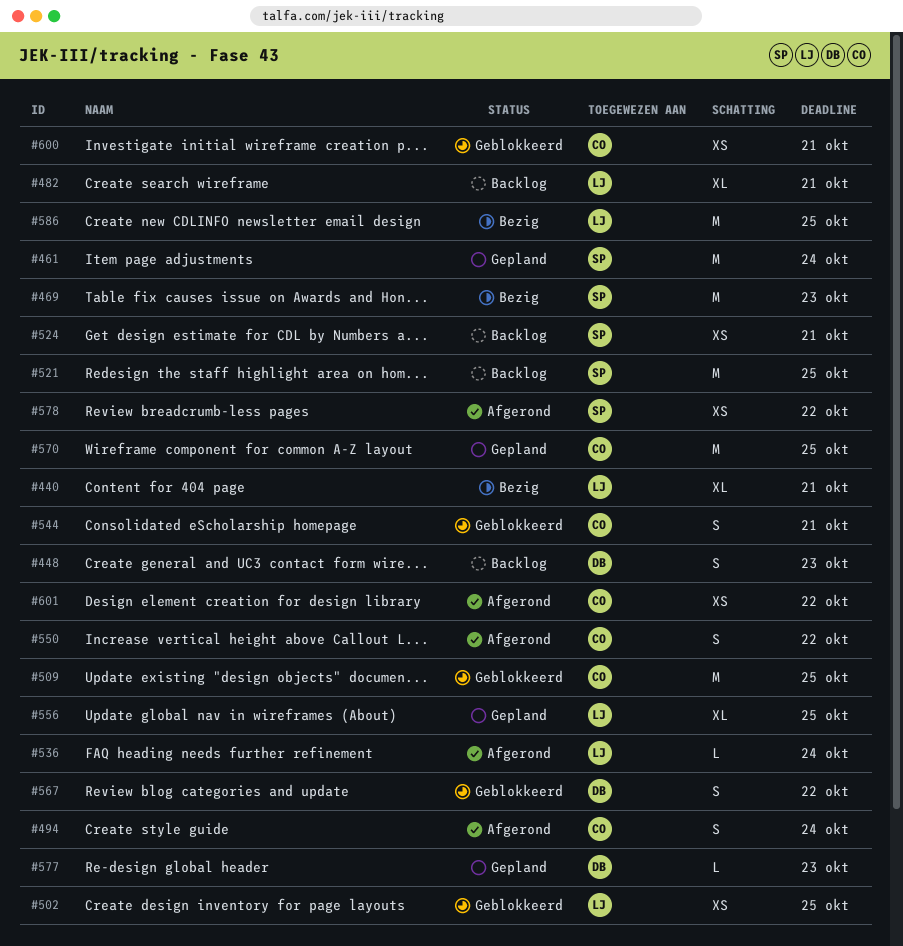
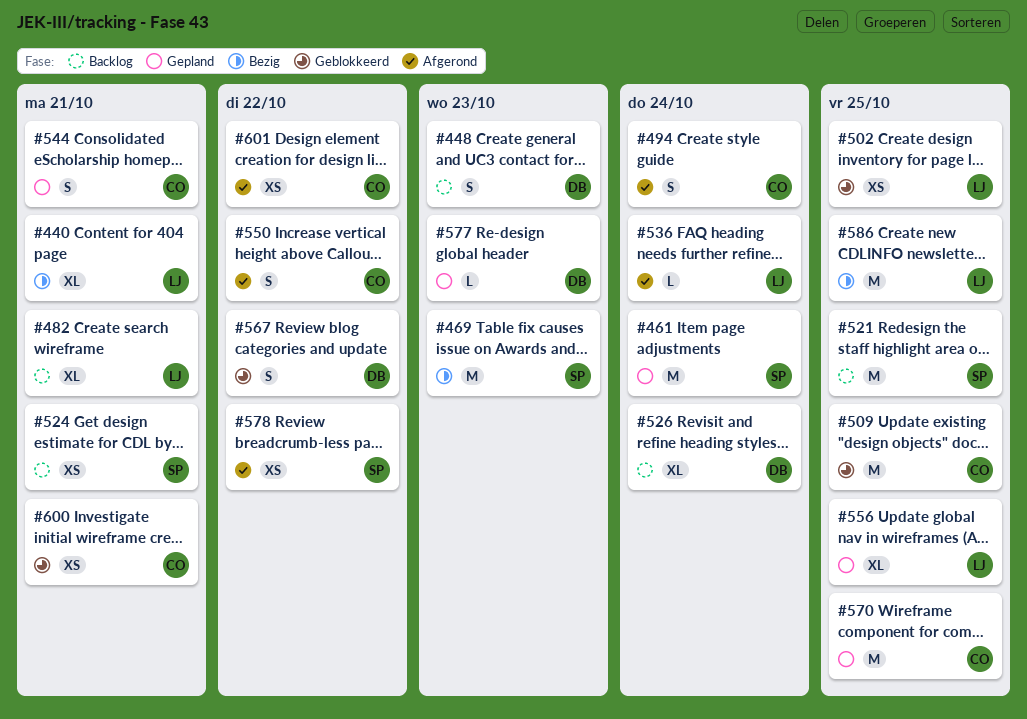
#526: none -> present
#544, status: Geblokkeerd -> Gepland

